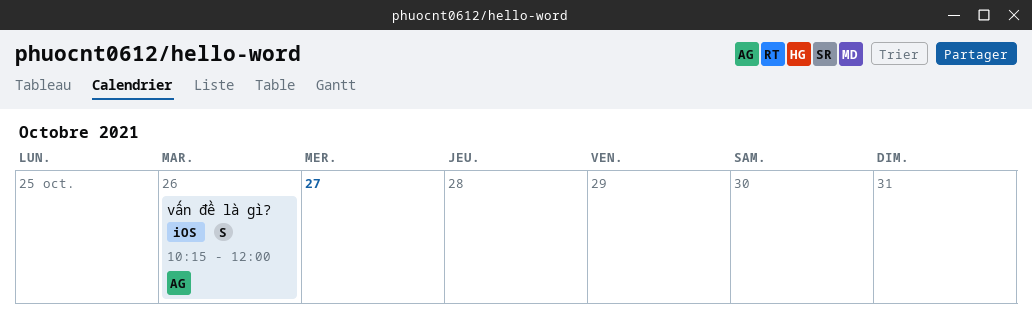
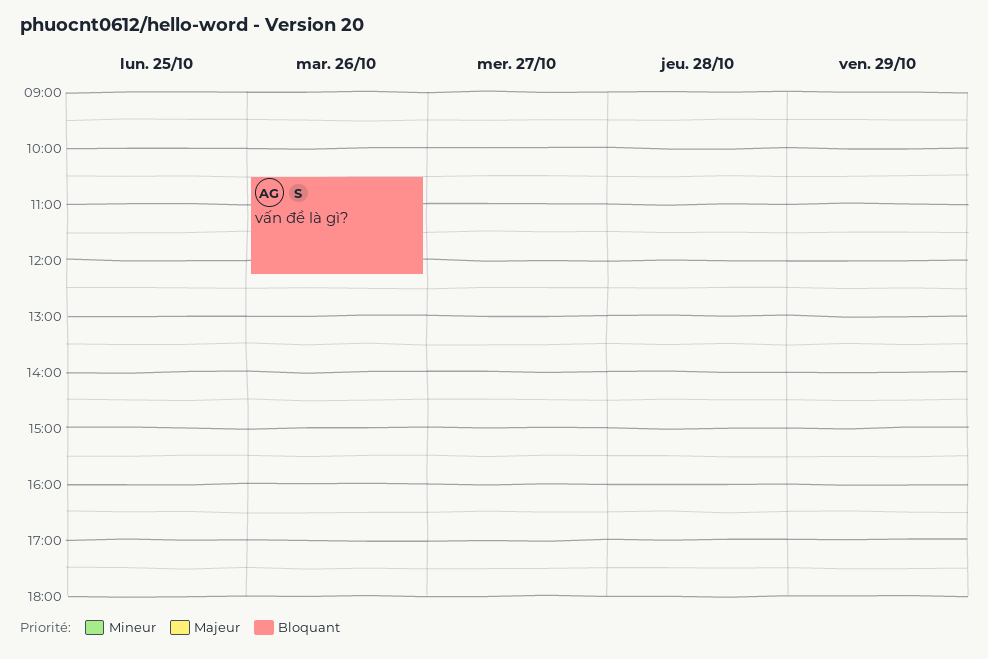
vấn đề là gì?, begins: 10:15 -> 10:30
vấn đề là gì?, ends: 12:00 -> 12:15

